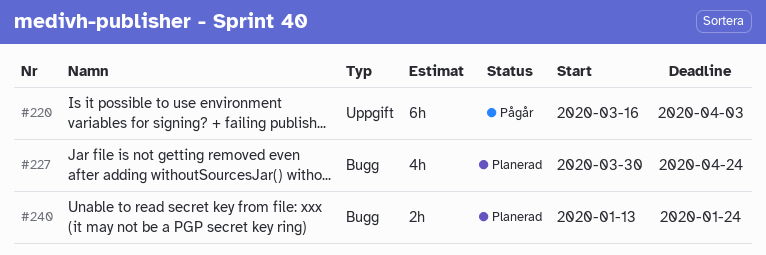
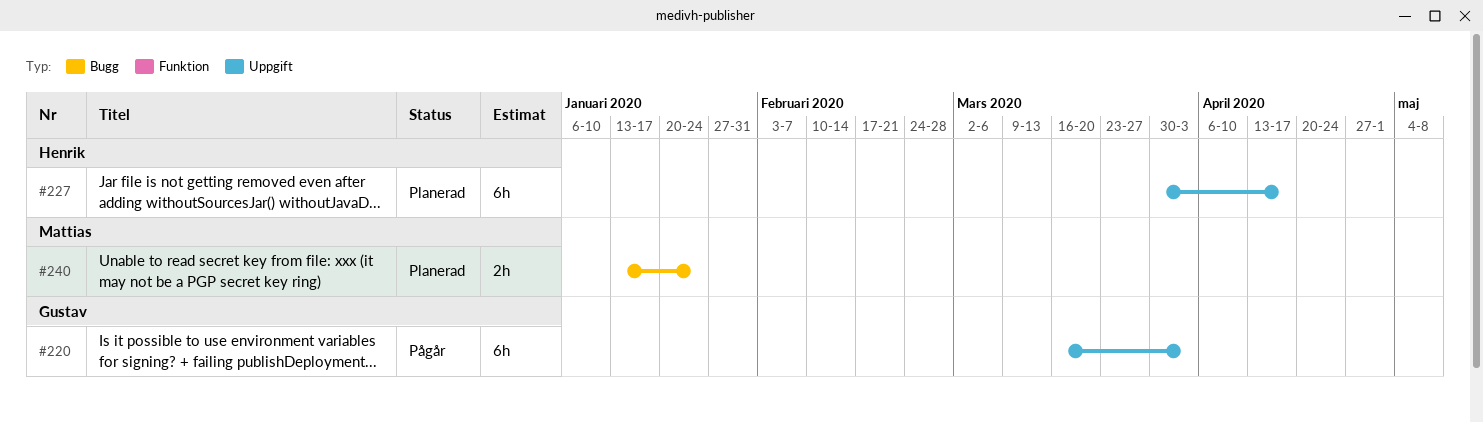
#227, label: Bugg -> Uppgift
#227, estimate: 4h -> 6h
#227, due: Apr 24 -> Apr 17

